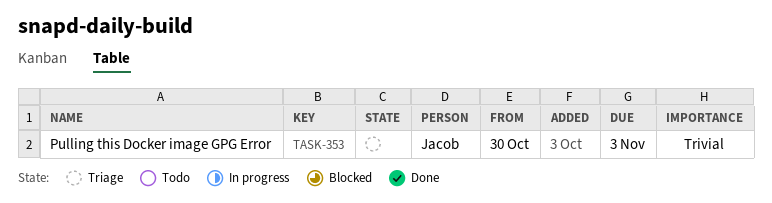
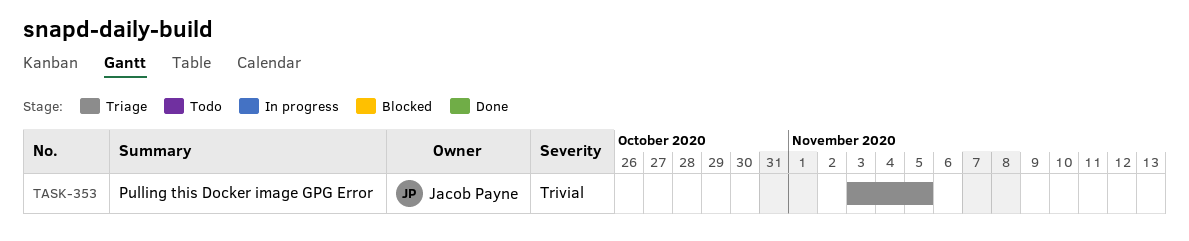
TASK-353, start: Oct 30 -> Nov 3
TASK-353, due: Nov 3 -> Nov 5

